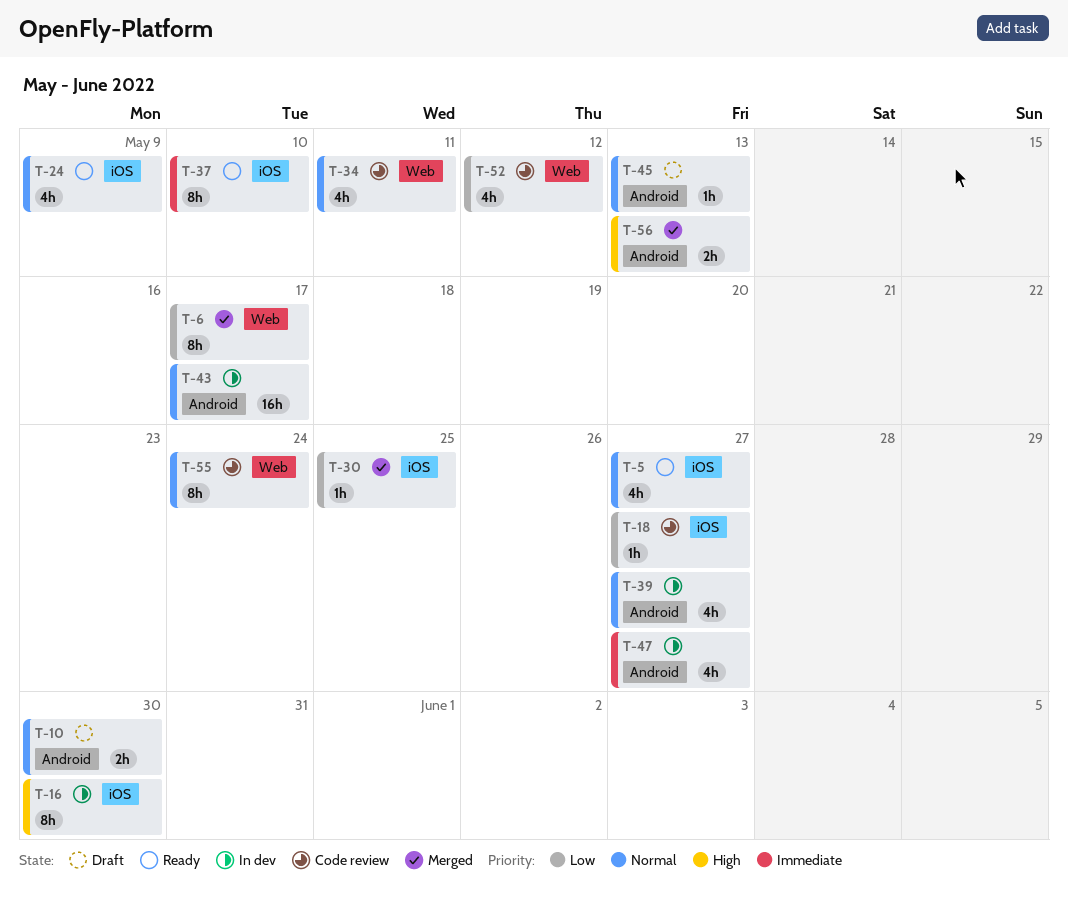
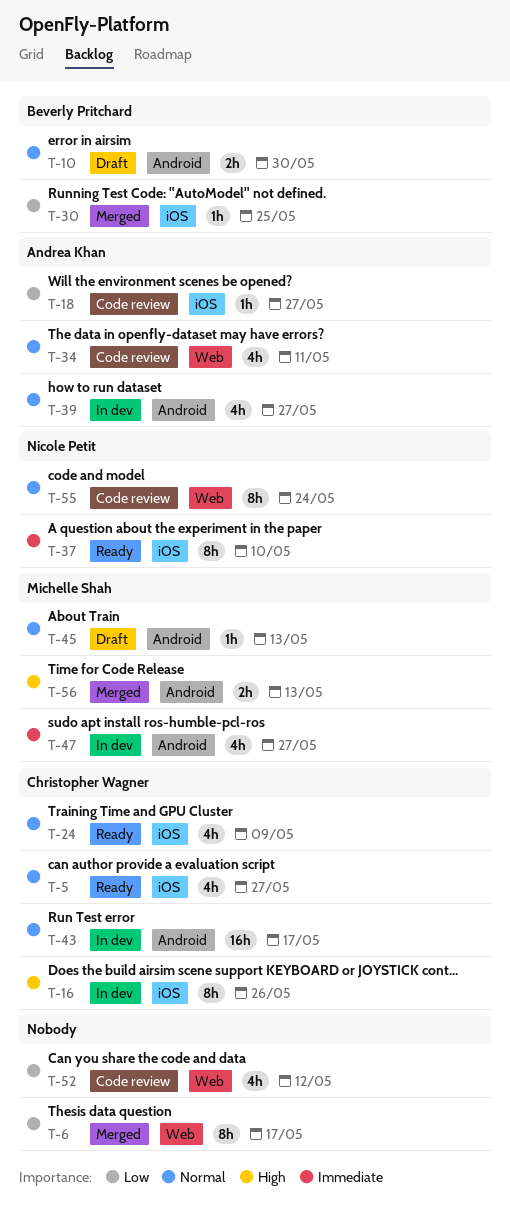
T-16, due: May 30 -> May 26

